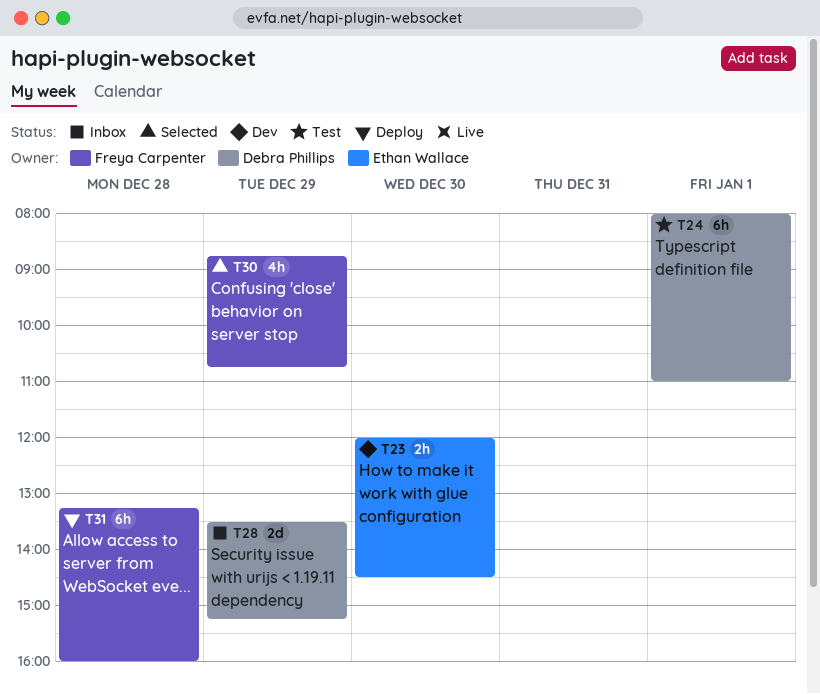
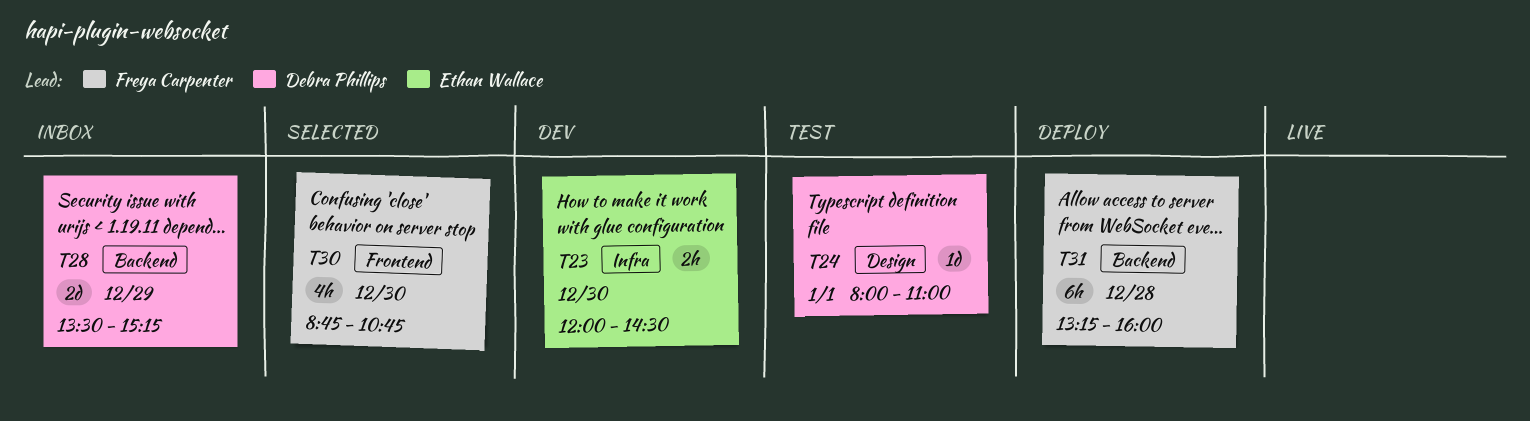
T24, estimate: 6h -> 1d
T30, day: Dec 29 -> Dec 30

